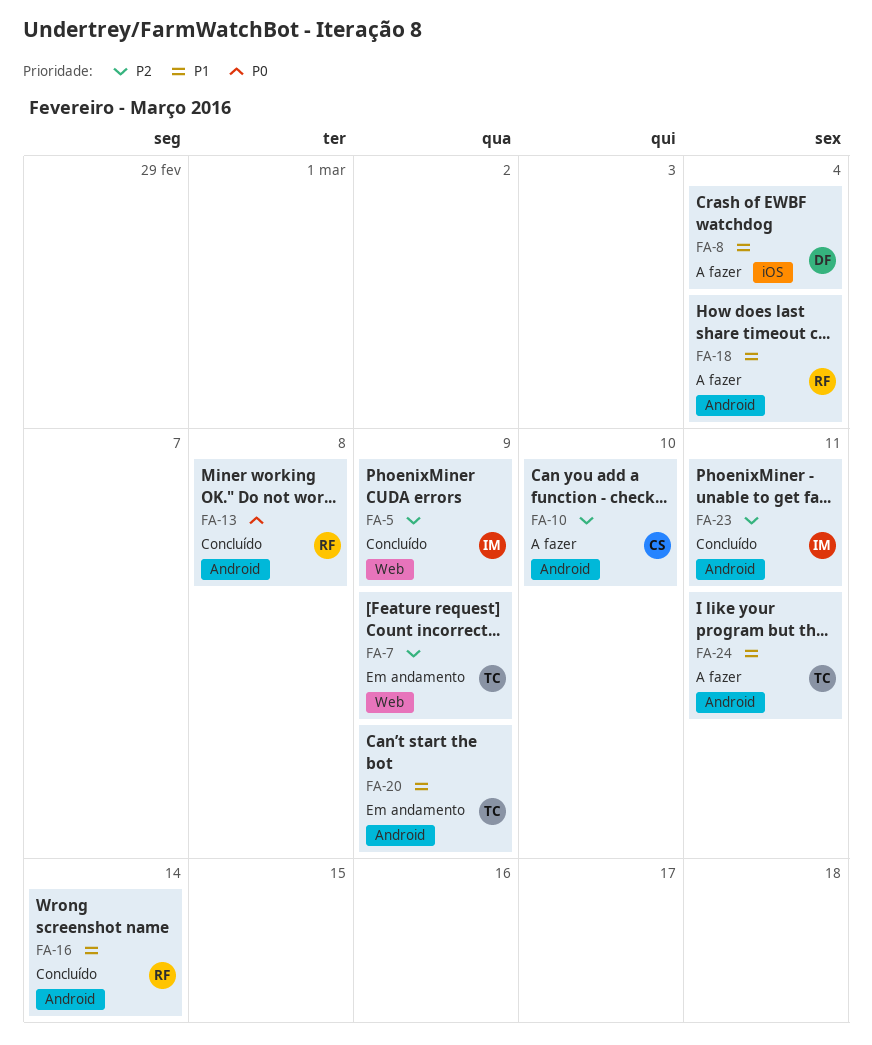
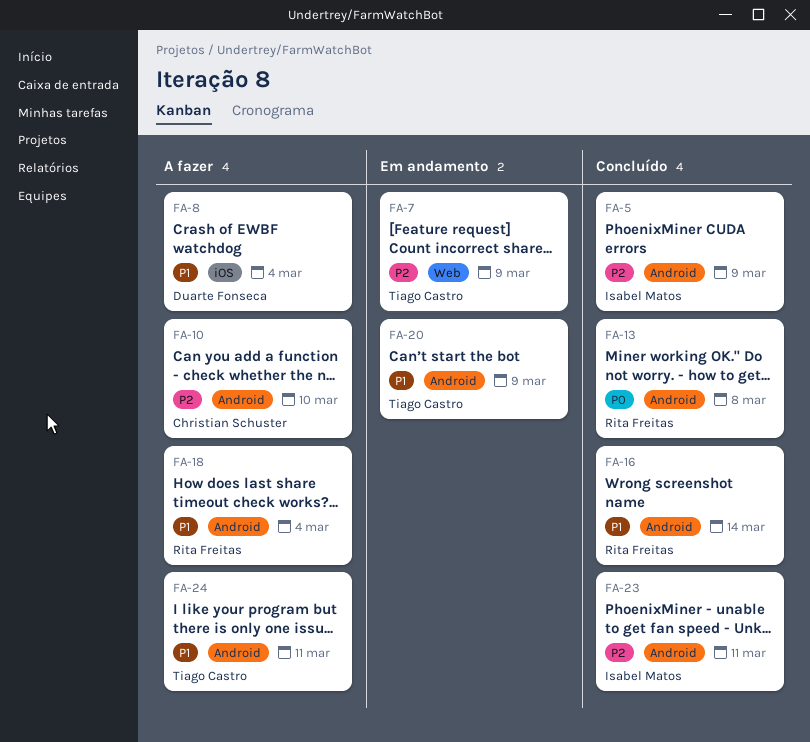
FA-5, label: Web -> Android

